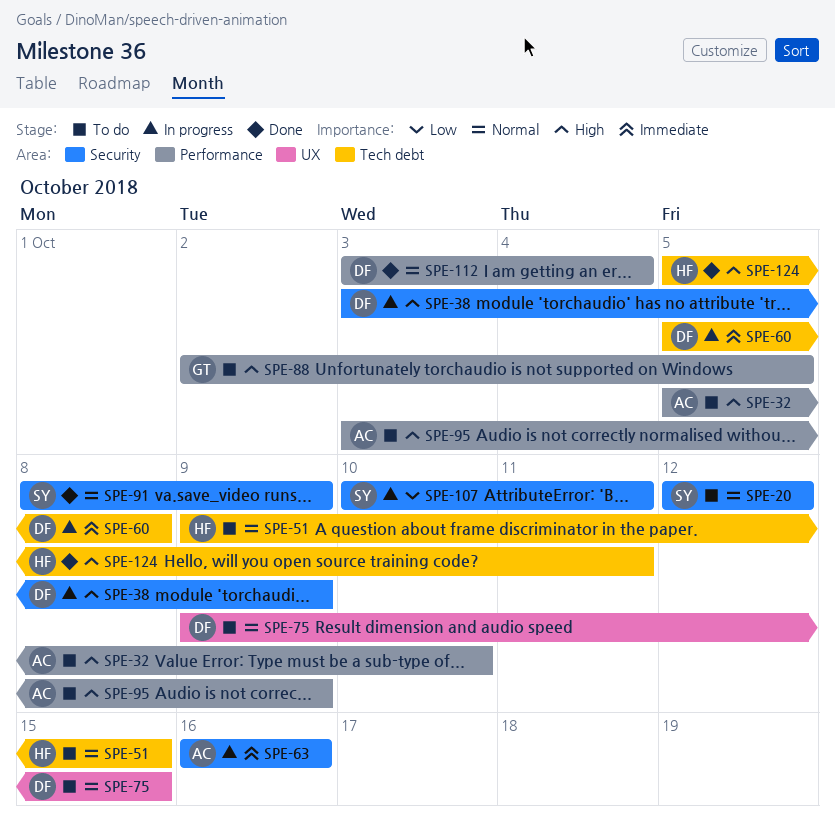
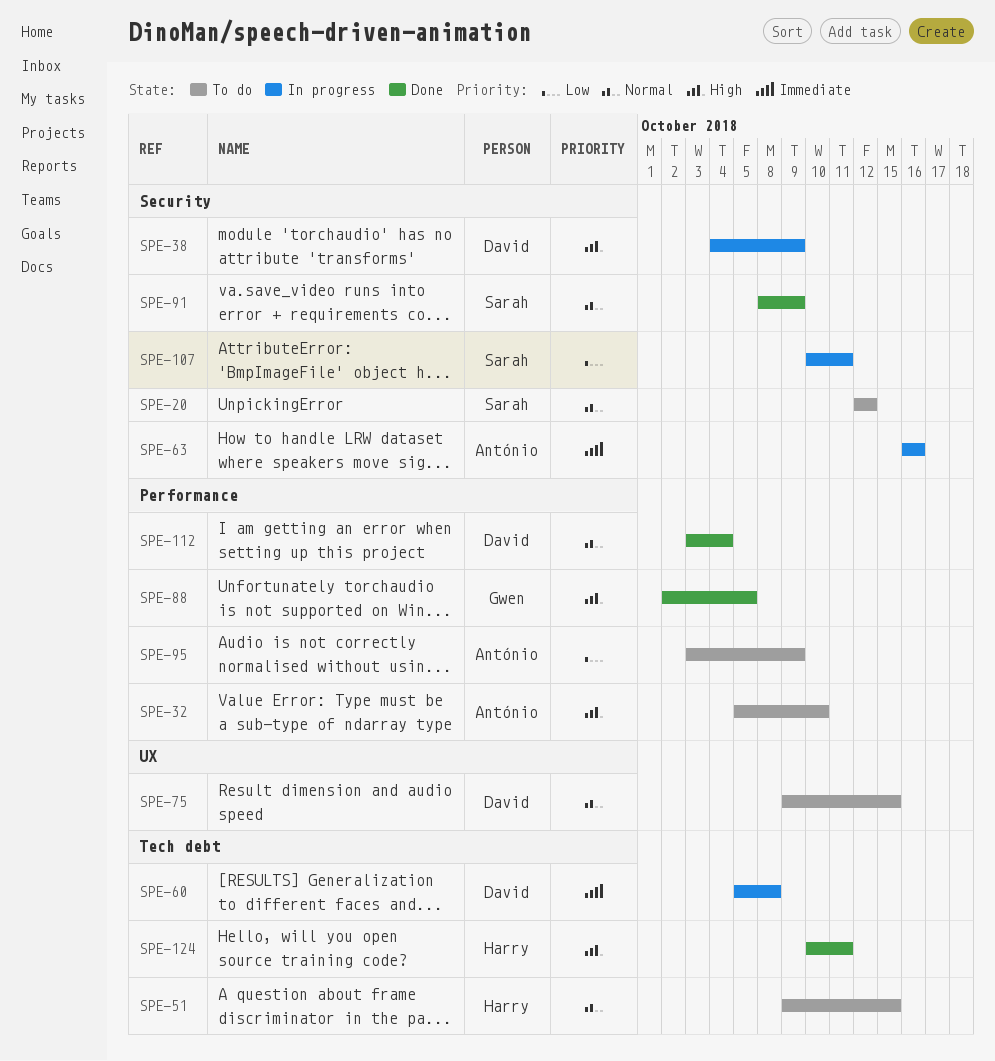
SPE-38, start: Oct 3 -> Oct 4
SPE-88, status: To do -> Done
SPE-95, priority: High -> Low
SPE-124, start: Oct 5 -> Oct 10

